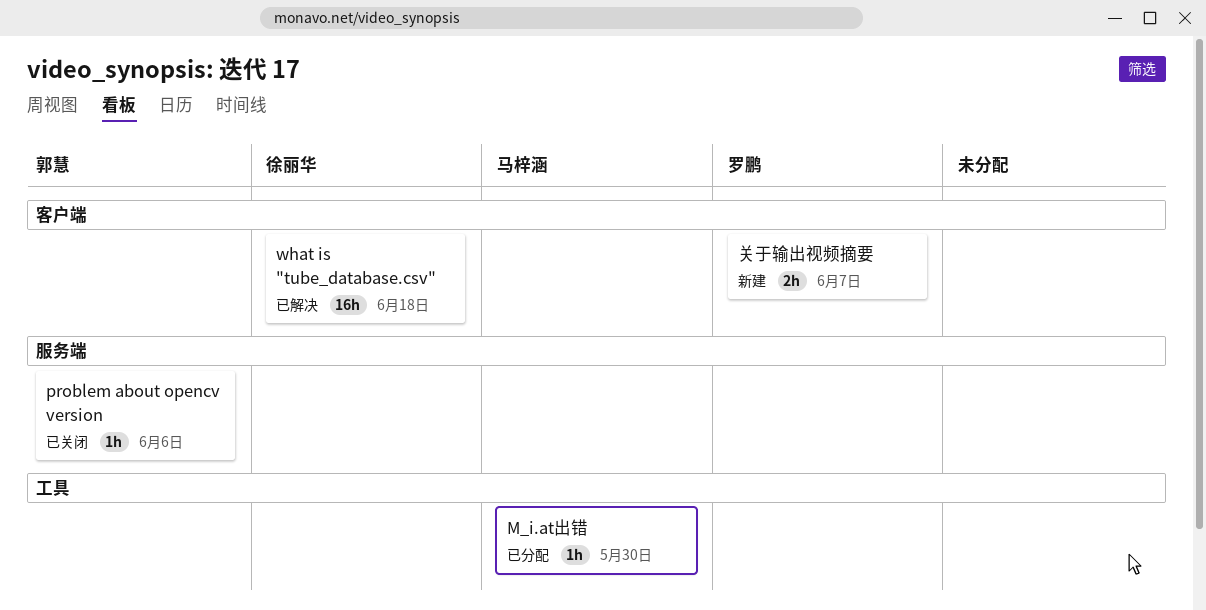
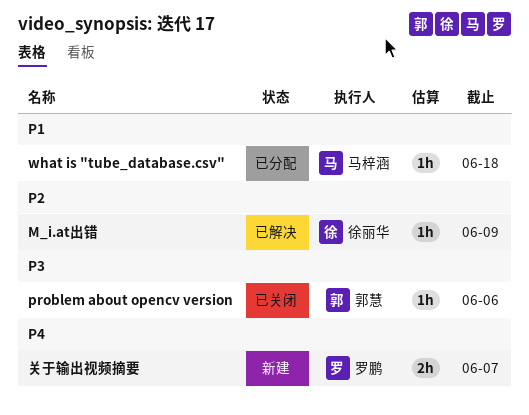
M_i.at出错, status: 已分配 -> 已解决
M_i.at出错, owner: 马梓涵 -> 徐丽华
M_i.at出错, due: May 30 -> Jun 9
what is "tube_database.csv", status: 已解决 -> 已分配
what is "tube_database.csv", owner: 徐丽华 -> 马梓涵
what is "tube_database.csv", estimate: 16h -> 1h

